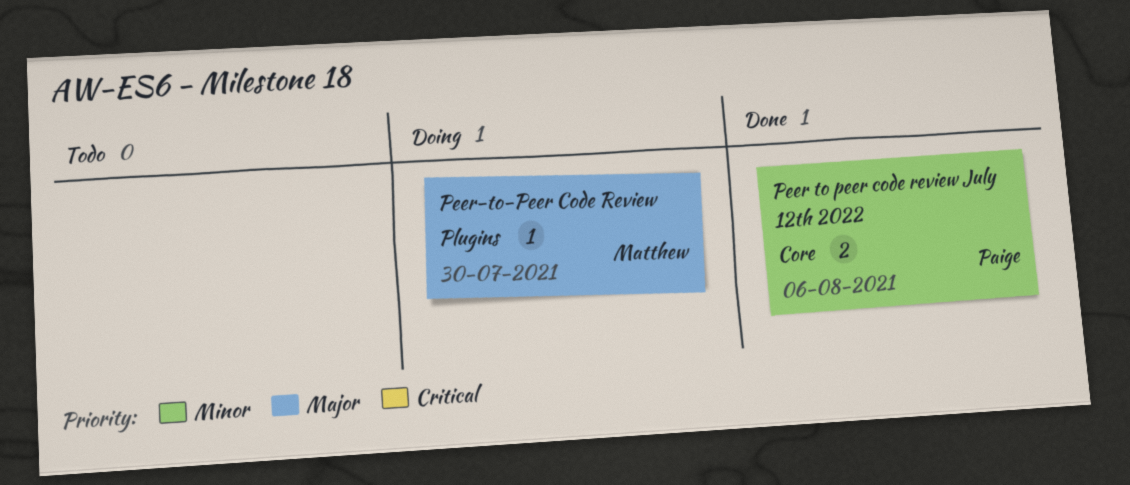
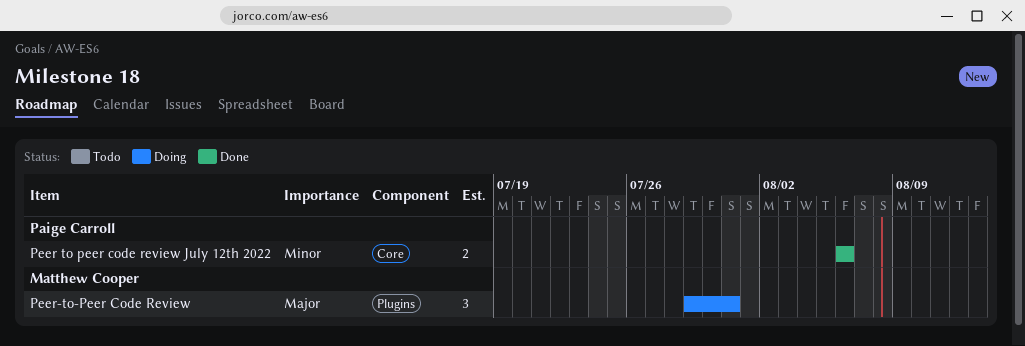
Peer-to-Peer Code Review, estimate: 1 -> 3
Peer-to-Peer Code Review, due: Jul 30 -> Jul 31

